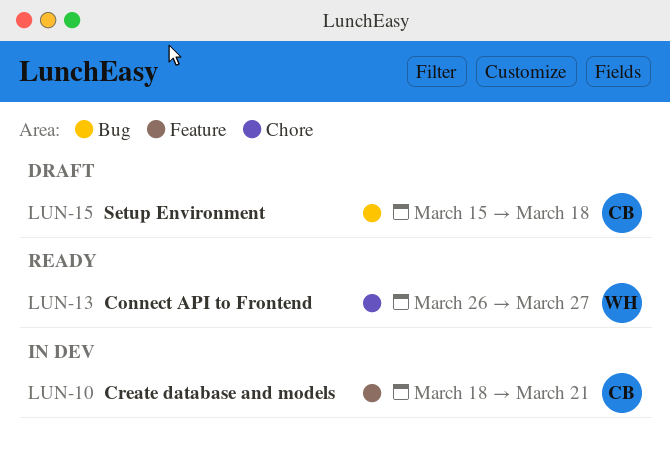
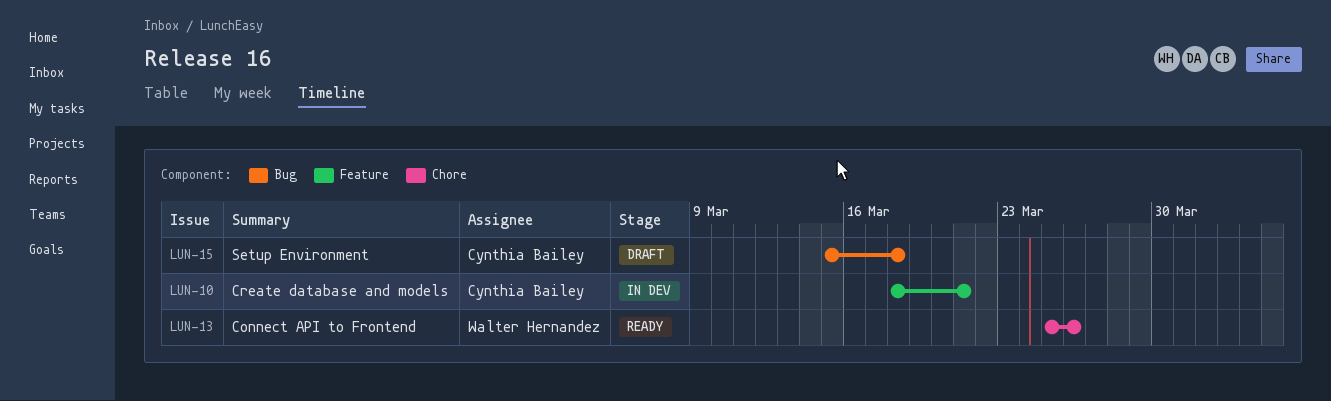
LUN-13, start: Mar 26 -> Mar 25
LUN-13, due: Mar 27 -> Mar 26

